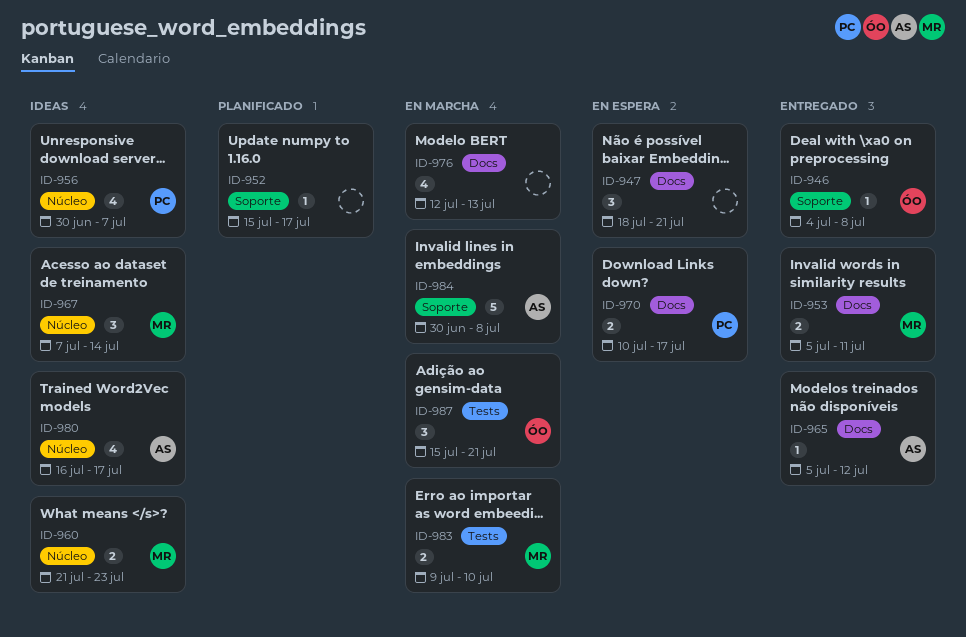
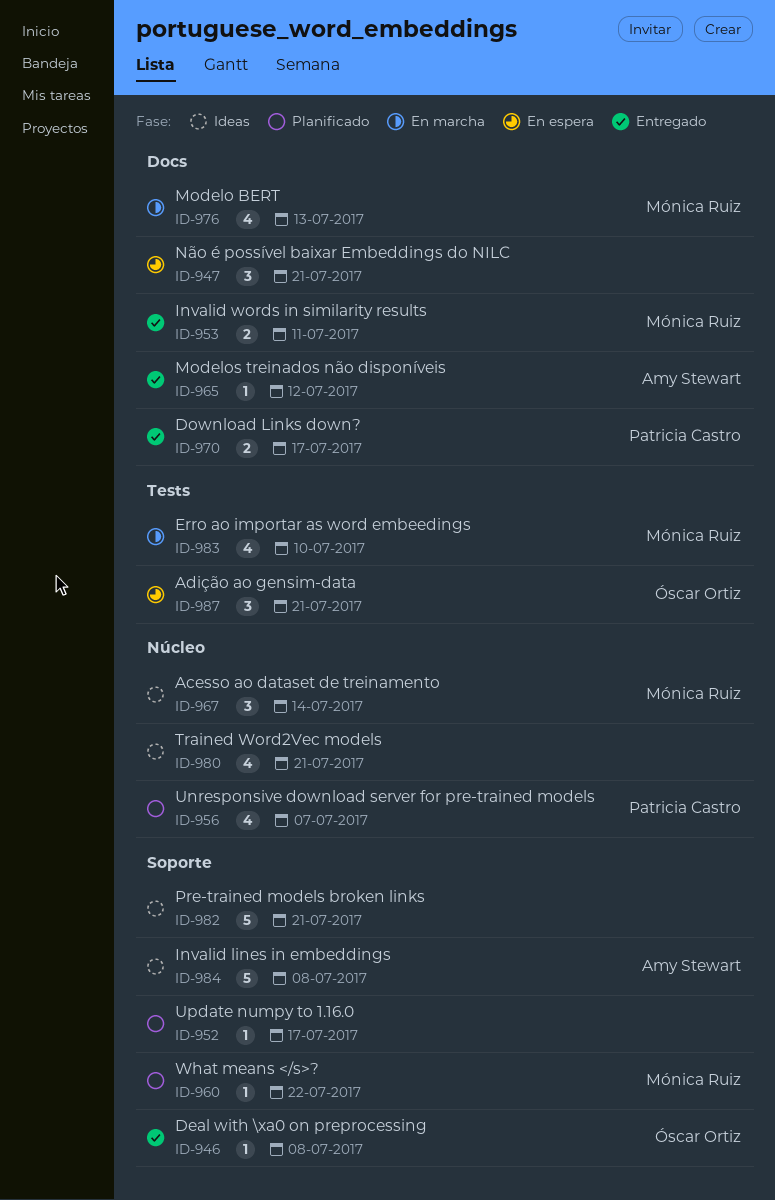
ID-956, status: Ideas -> Planificado
ID-960, status: Ideas -> Planificado
ID-960, label: Núcleo -> Soporte
ID-960, estimate: 2 -> 1
ID-960, due: Jul 23 -> Jul 22
ID-970, status: En espera -> Entregado
ID-976, owner: none -> Mónica Ruiz
ID-980, owner: Amy Stewart -> none
ID-980, due: Jul 17 -> Jul 21
ID-982: none -> present
ID-983, estimate: 2 -> 4
ID-984, status: En marcha -> Ideas
ID-987, status: En marcha -> En espera

